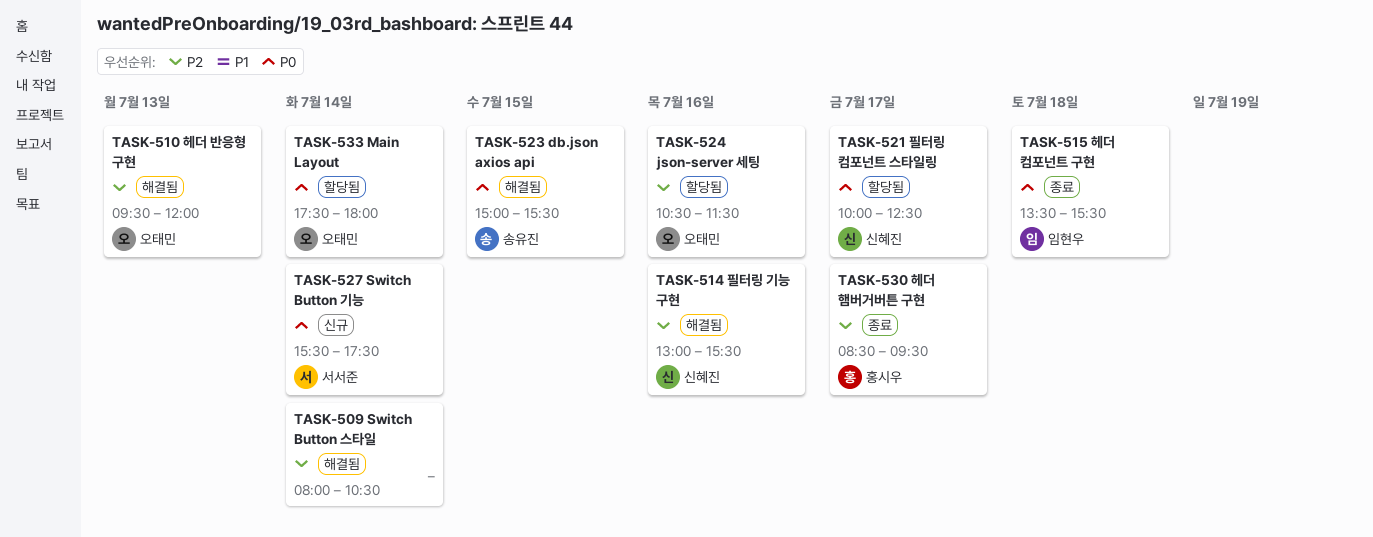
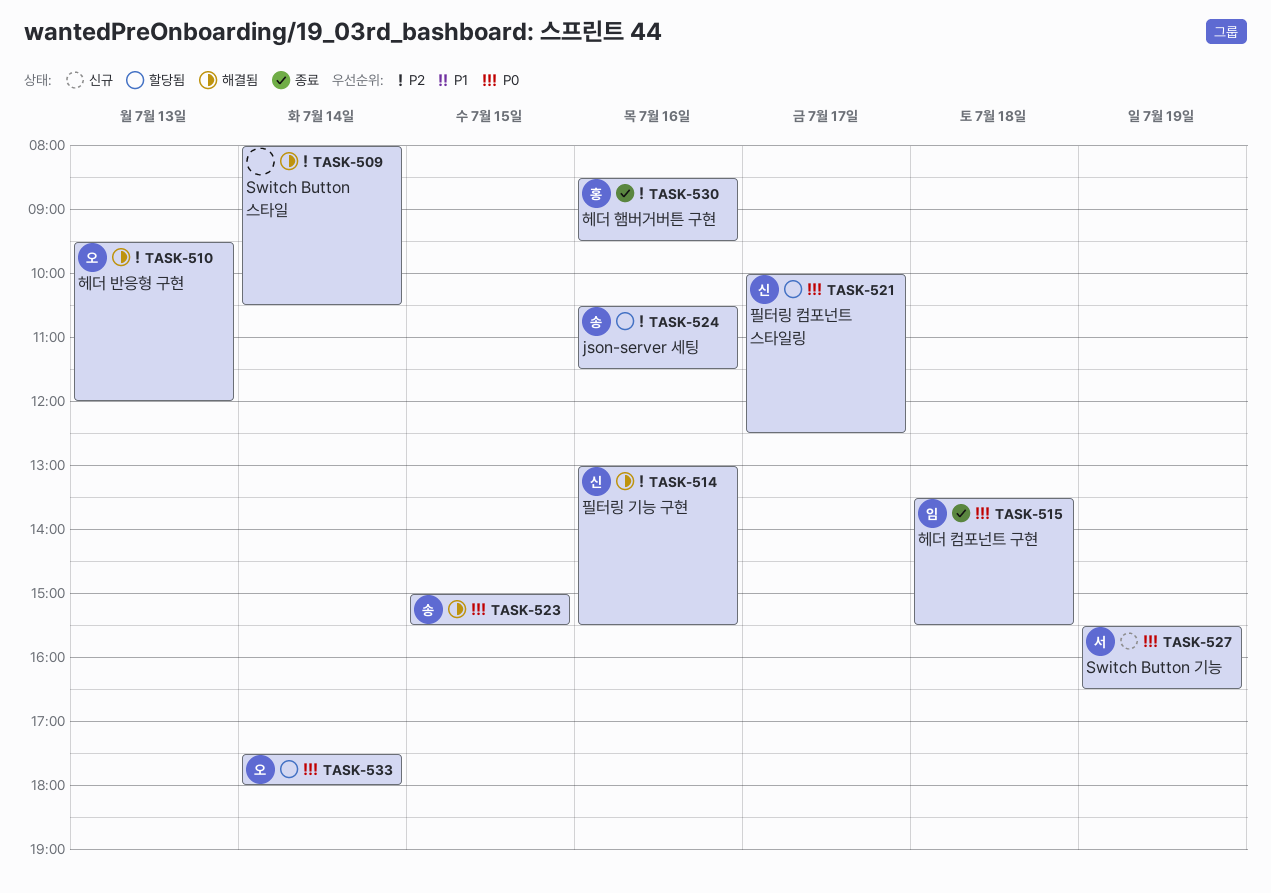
TASK-524, owner: 오태민 -> 송유진
TASK-527, day: Jul 14 -> Jul 19
TASK-527, ends: 17:30 -> 16:30
TASK-530, day: Jul 17 -> Jul 16

